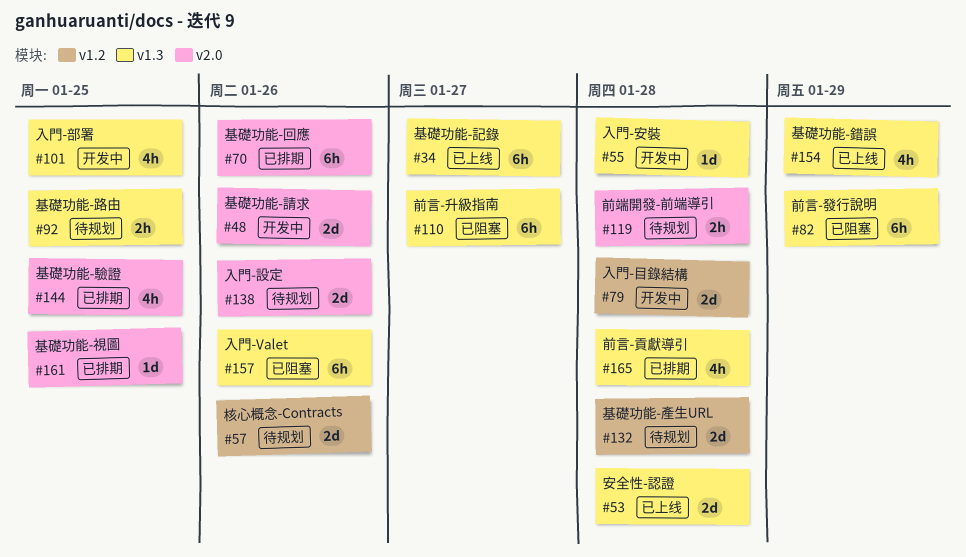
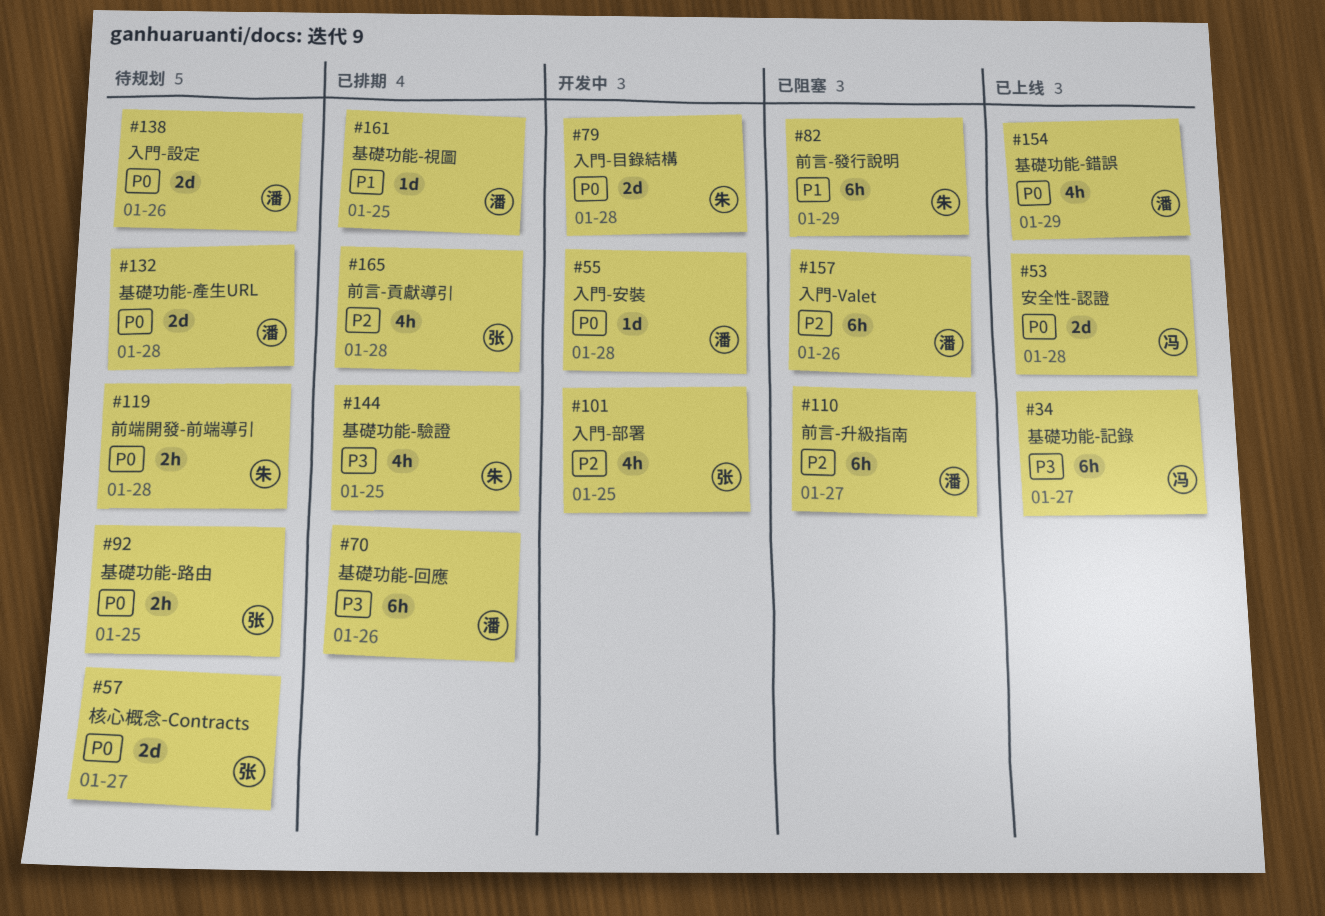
#48: present -> none
#57, due: Jan 26 -> Jan 27

